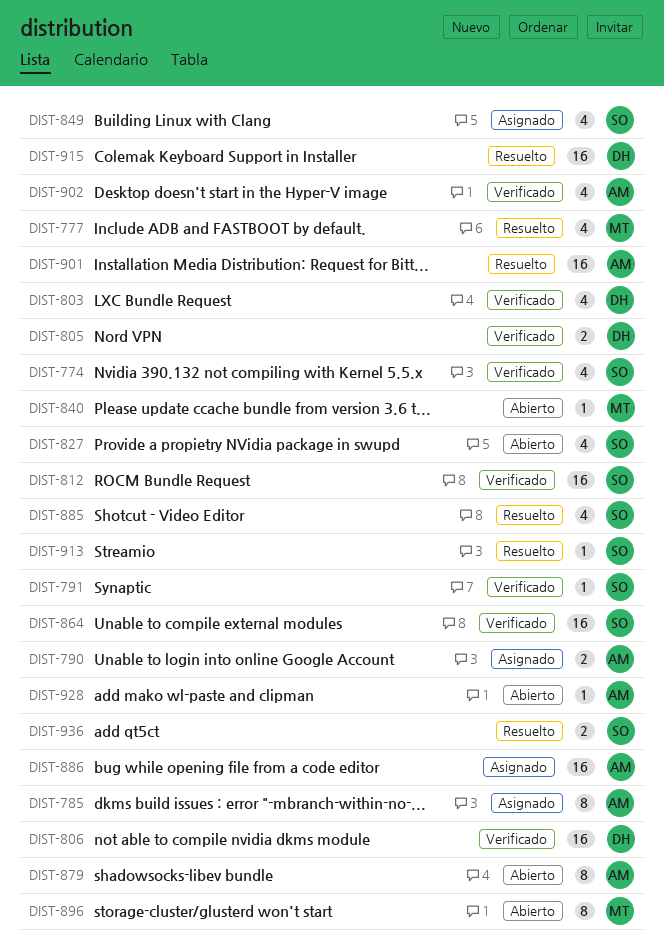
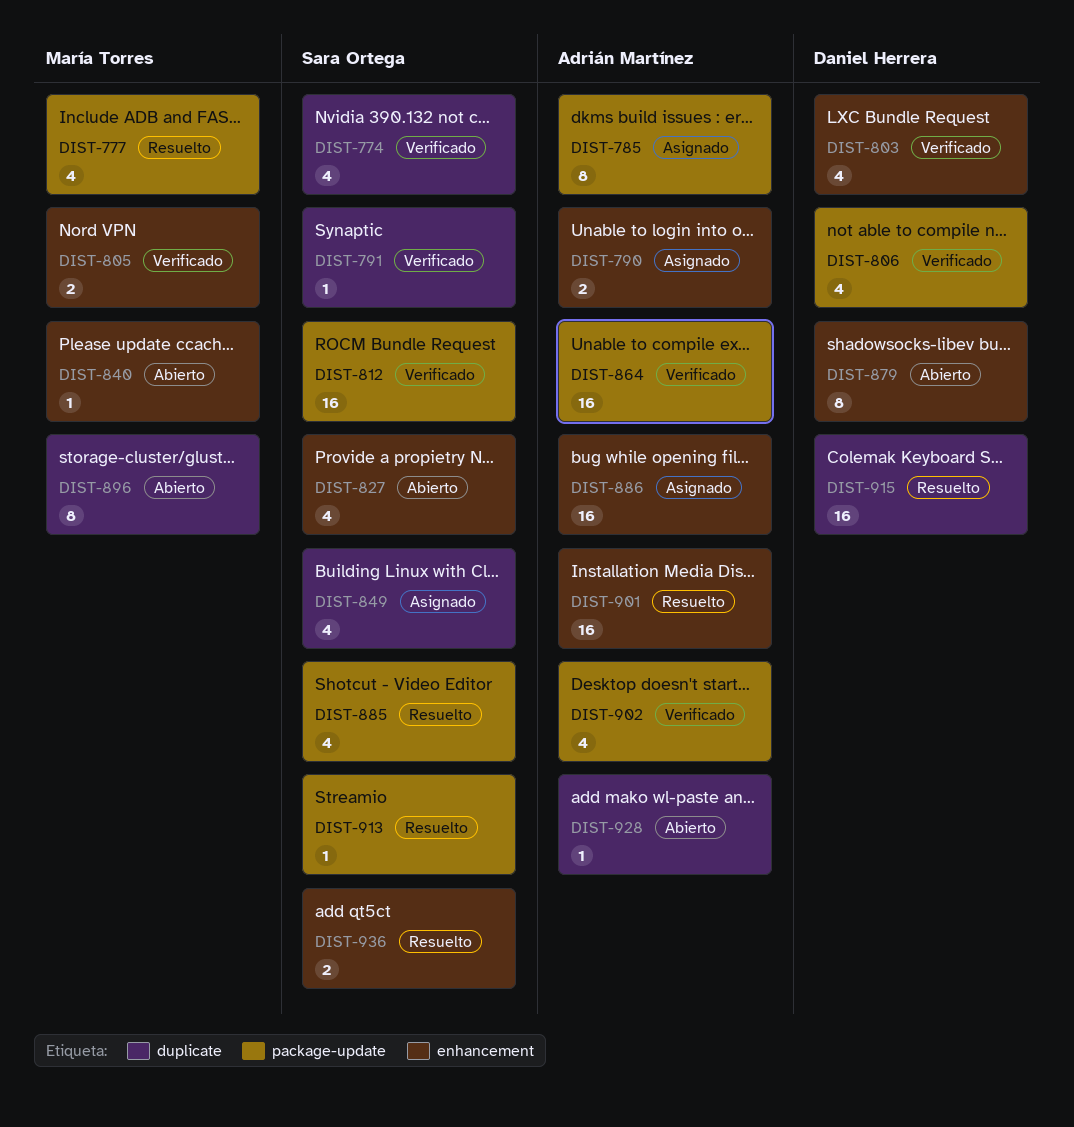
DIST-805, owner: Daniel Herrera -> María Torres
DIST-806, estimate: 16 -> 4
DIST-864, owner: Sara Ortega -> Adrián Martínez
DIST-879, owner: Adrián Martínez -> Daniel Herrera

